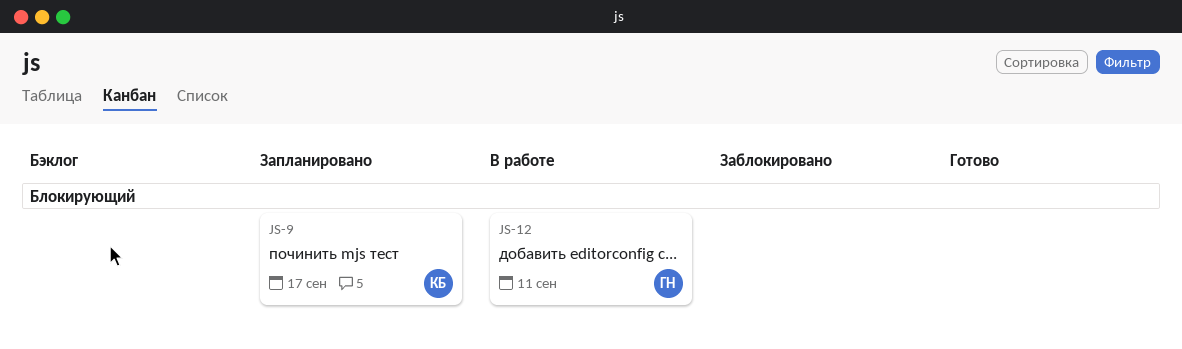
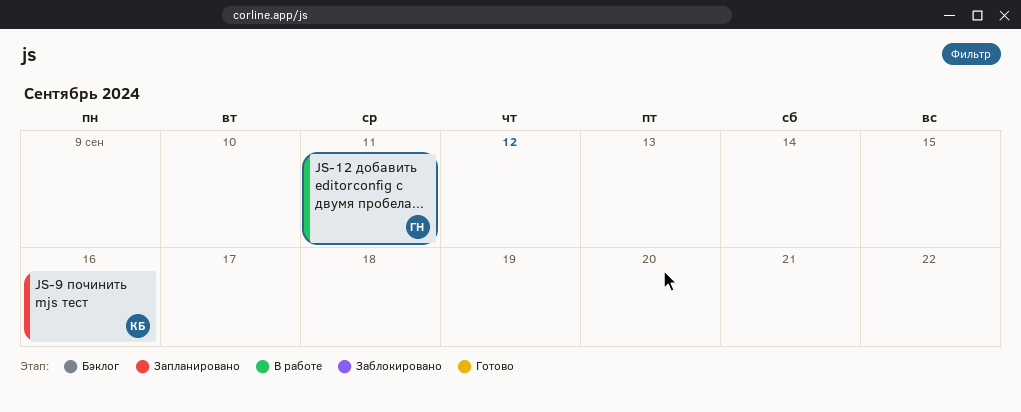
JS-9, due: Sep 17 -> Sep 16

